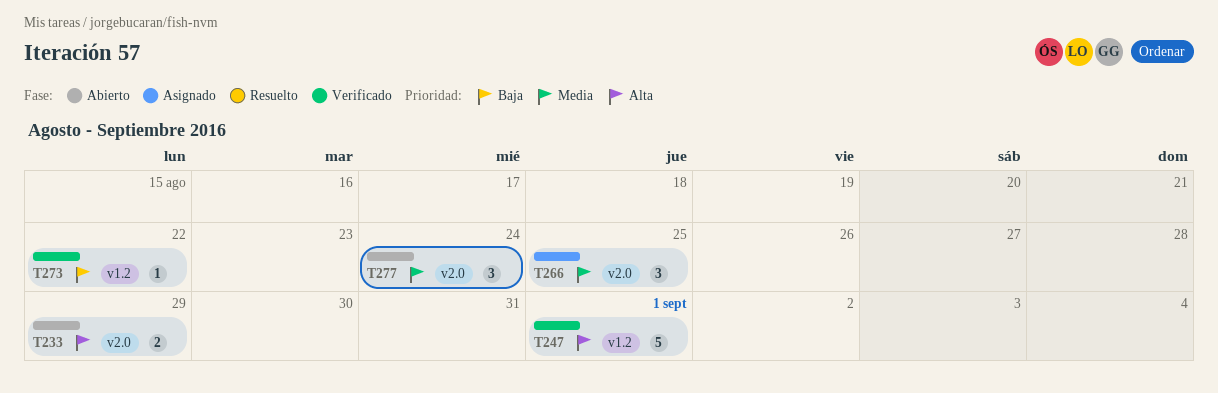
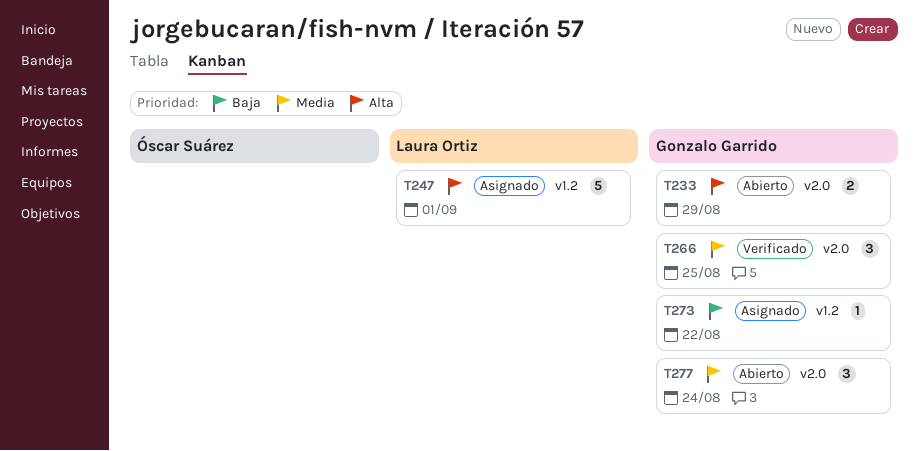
T247, status: Verificado -> Asignado
T266, status: Asignado -> Verificado
T273, status: Verificado -> Asignado

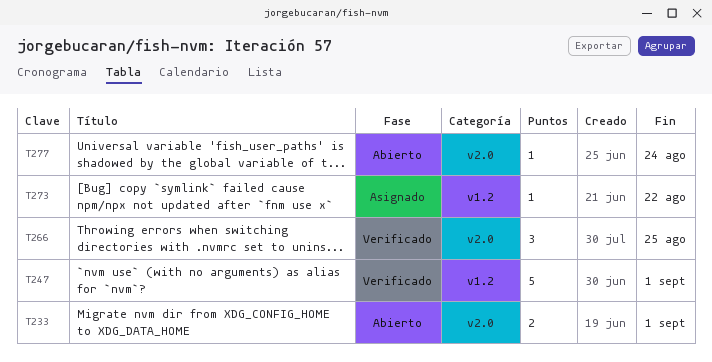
T233, due: Aug 29 -> Sep 1
T247, status: Asignado -> Verificado
T277, estimate: 3 -> 1

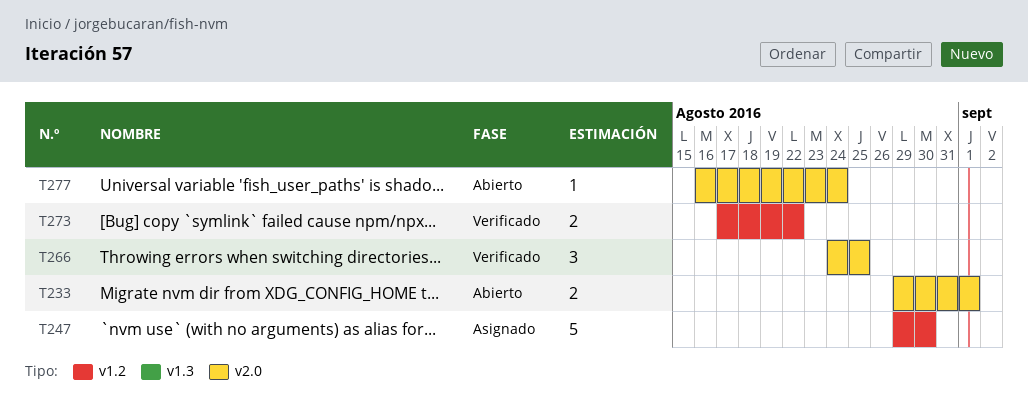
T247, status: Verificado -> Asignado
T247, due: Sep 1 -> Aug 30
T273, status: Asignado -> Verificado
T273, estimate: 1 -> 2

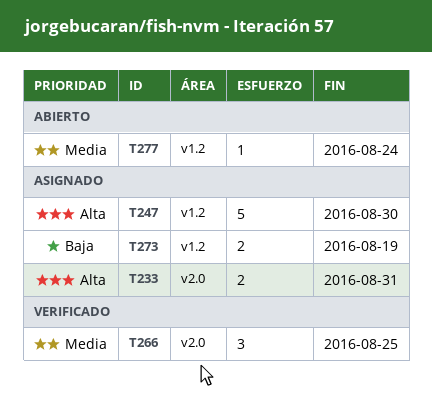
T233, status: Abierto -> Asignado
T233, due: Sep 1 -> Aug 31
T273, status: Verificado -> Asignado
T273, due: Aug 22 -> Aug 19
T277, label: v2.0 -> v1.2

